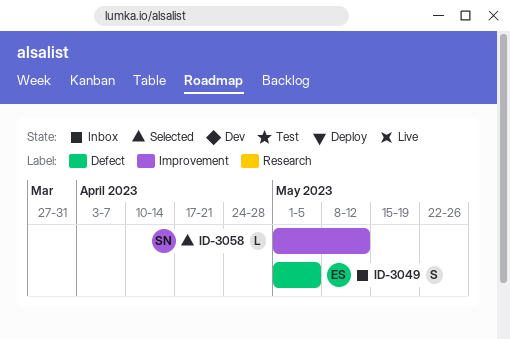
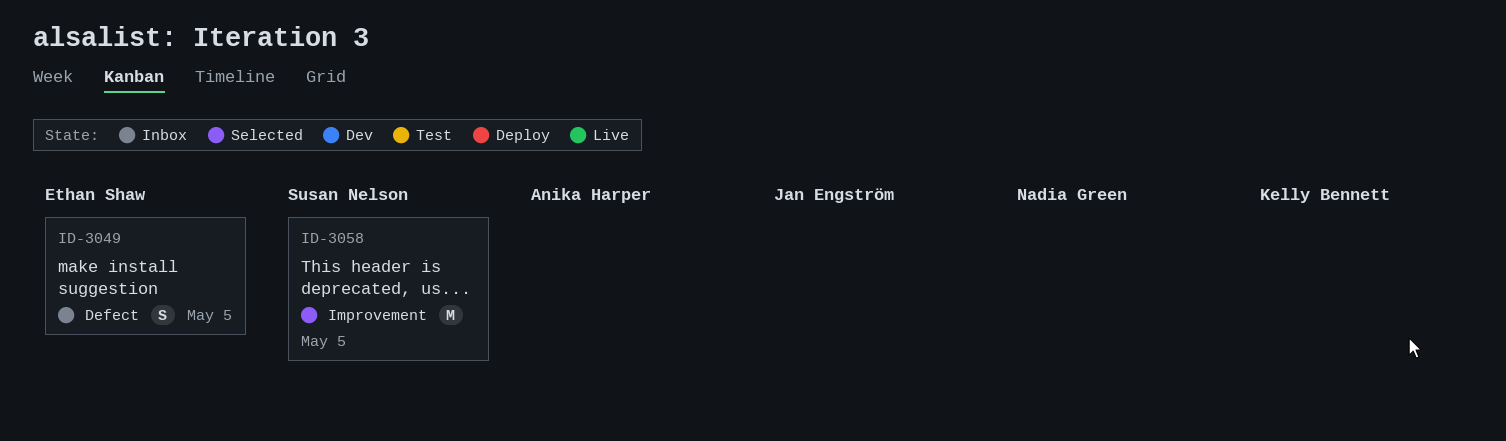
ID-3058, estimate: L -> M
ID-3058, due: May 12 -> May 5

